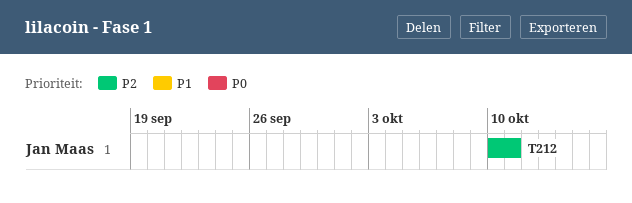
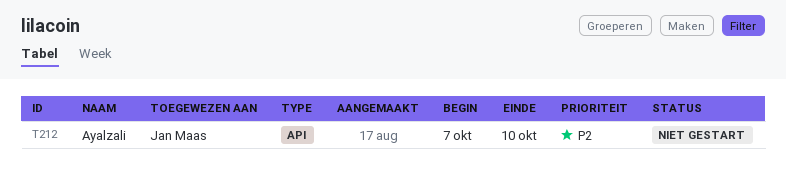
T212, start: Oct 10 -> Oct 7
T212, due: Oct 11 -> Oct 10

